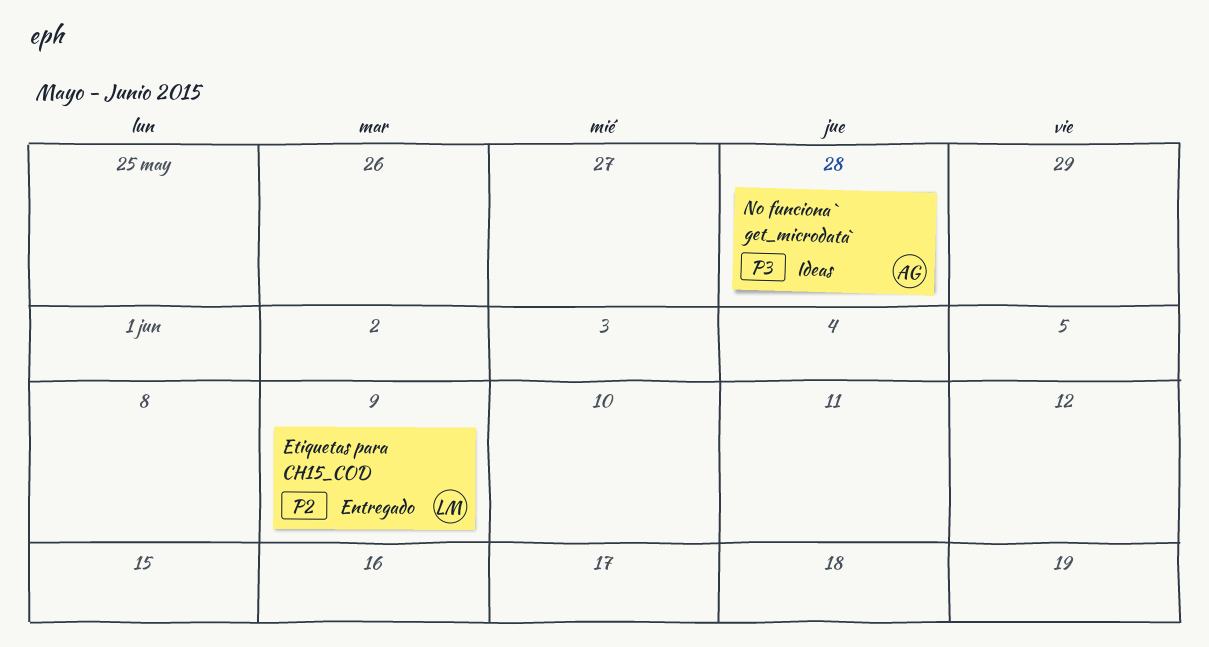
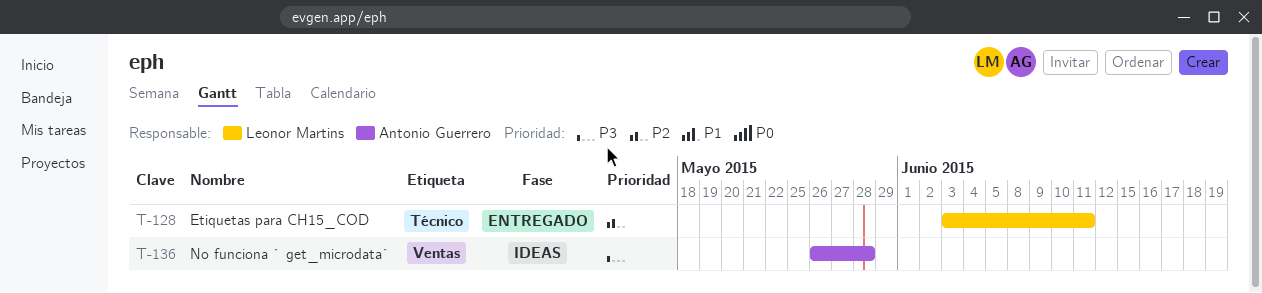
Etiquetas para CH15_COD, due: Jun 9 -> Jun 11

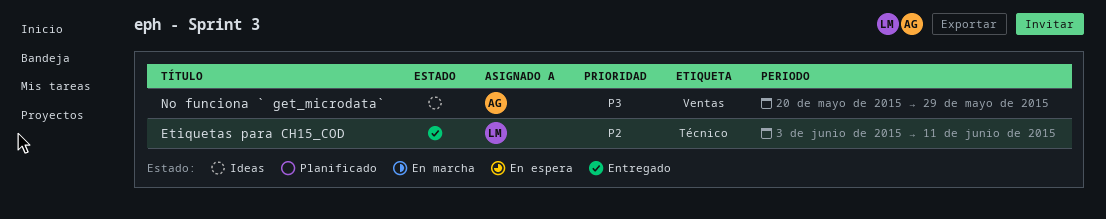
No funciona ` get_microdata`, start: May 26 -> May 20
No funciona ` get_microdata`, due: May 28 -> May 29

